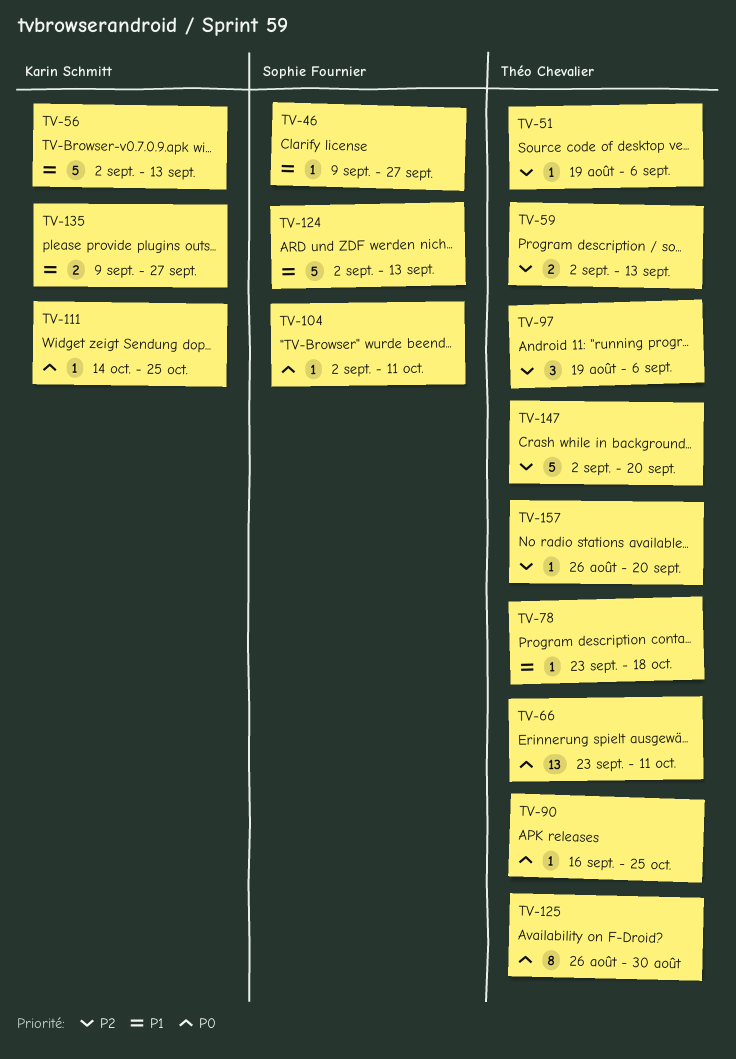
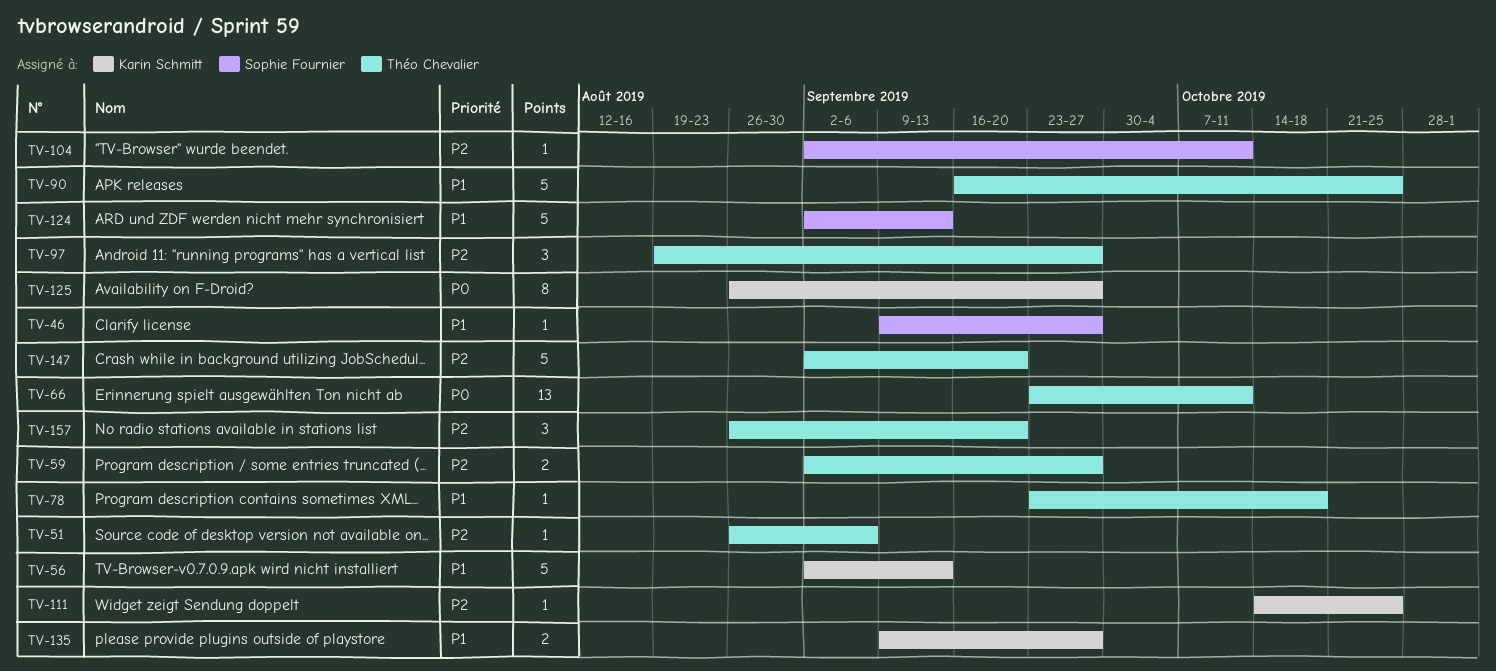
TV-51, start: Aug 19 -> Aug 26
TV-59, due: Sep 13 -> Sep 27
TV-90, priority: P0 -> P1
TV-90, estimate: 1 -> 5
TV-97, due: Sep 6 -> Sep 27
TV-104, priority: P0 -> P2
TV-111, priority: P0 -> P2
TV-125, owner: Théo Chevalier -> Karin Schmitt
TV-125, due: Aug 30 -> Sep 27
TV-157, estimate: 1 -> 3

